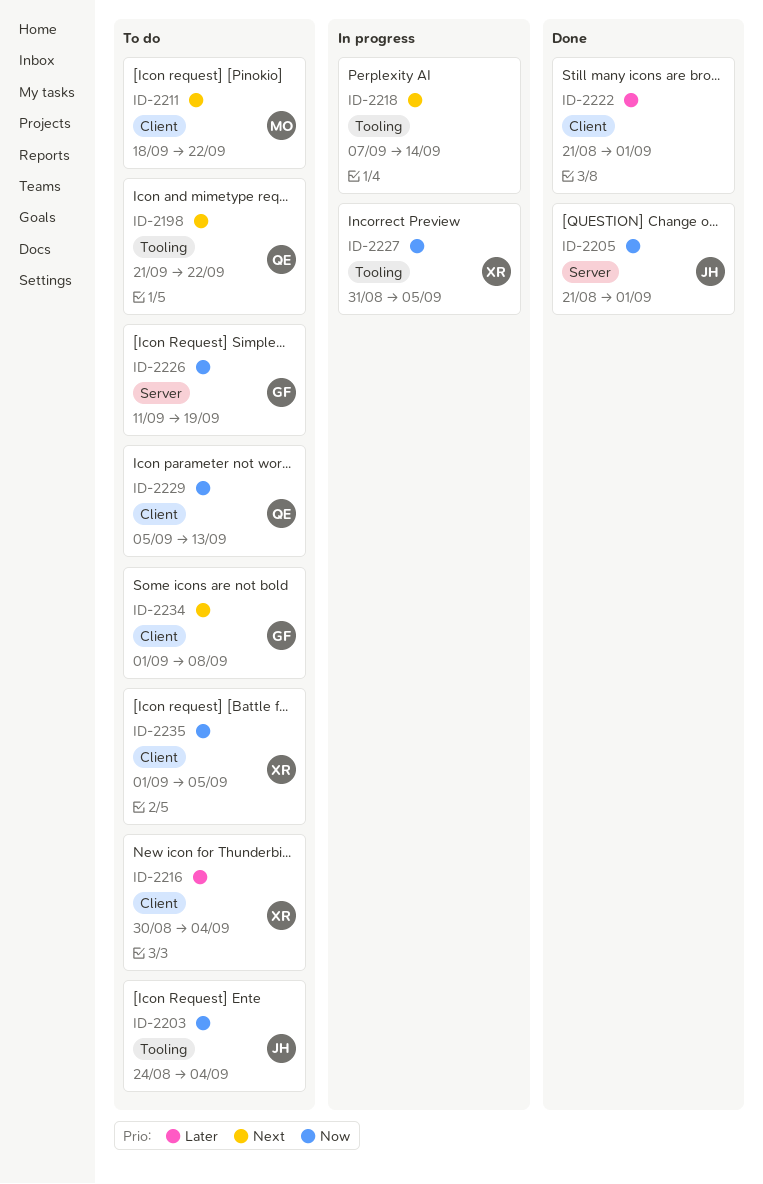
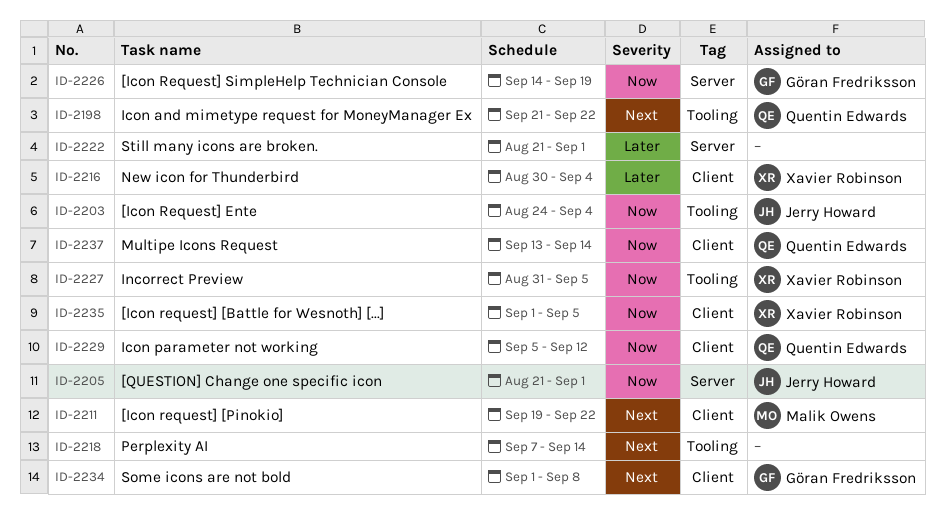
ID-2211, start: Sep 18 -> Sep 19
ID-2222, label: Client -> Server
ID-2226, start: Sep 11 -> Sep 14
ID-2229, due: Sep 13 -> Sep 12
ID-2237: none -> present

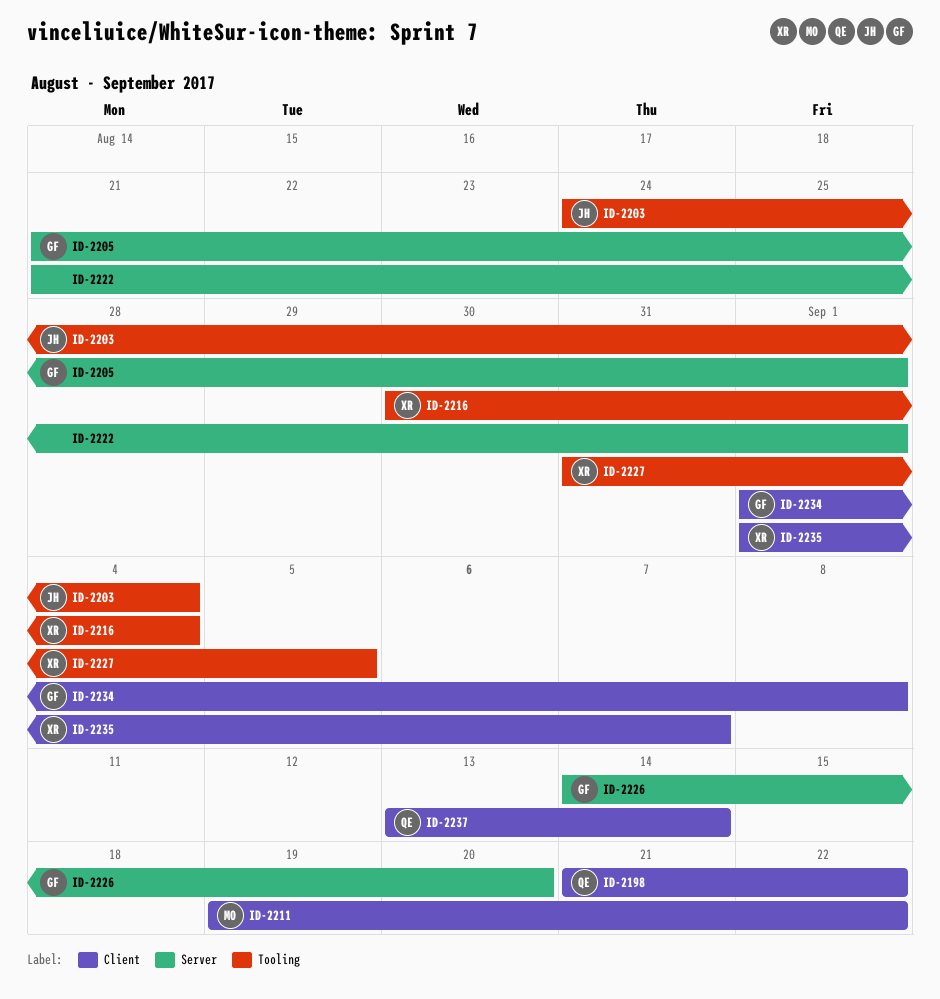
ID-2198, label: Tooling -> Client
ID-2205, owner: Jerry Howard -> Göran Fredriksson
ID-2216, label: Client -> Tooling
ID-2218: present -> none
ID-2226, due: Sep 19 -> Sep 20
ID-2229: present -> none
ID-2235, due: Sep 5 -> Sep 7

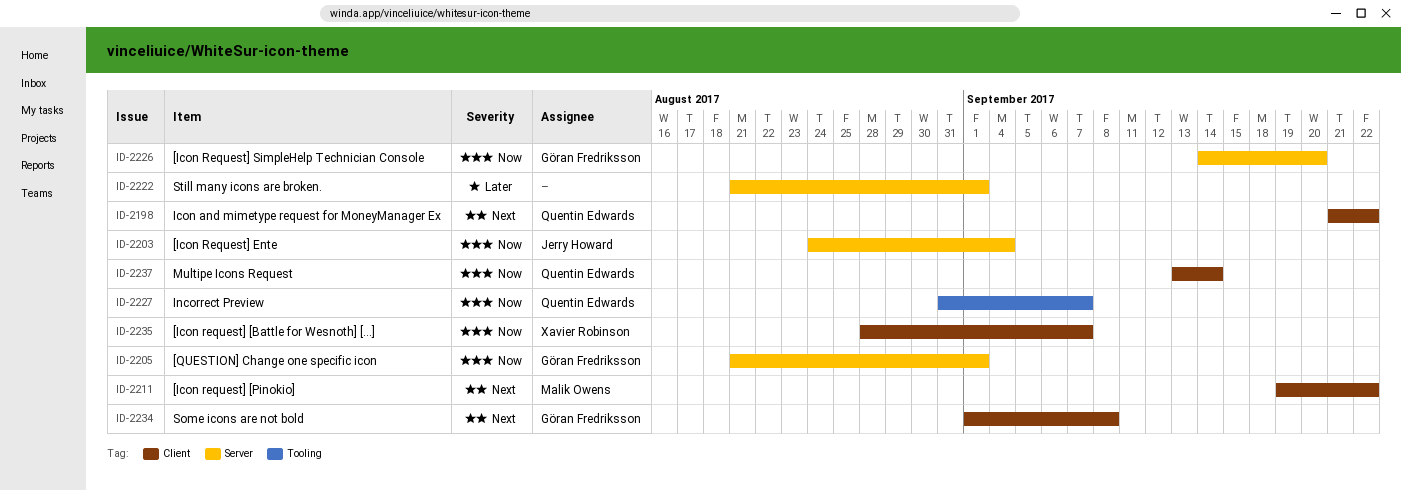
ID-2203, label: Tooling -> Server
ID-2216: present -> none
ID-2227, owner: Xavier Robinson -> Quentin Edwards
ID-2227, due: Sep 5 -> Sep 7
ID-2235, start: Sep 1 -> Aug 28

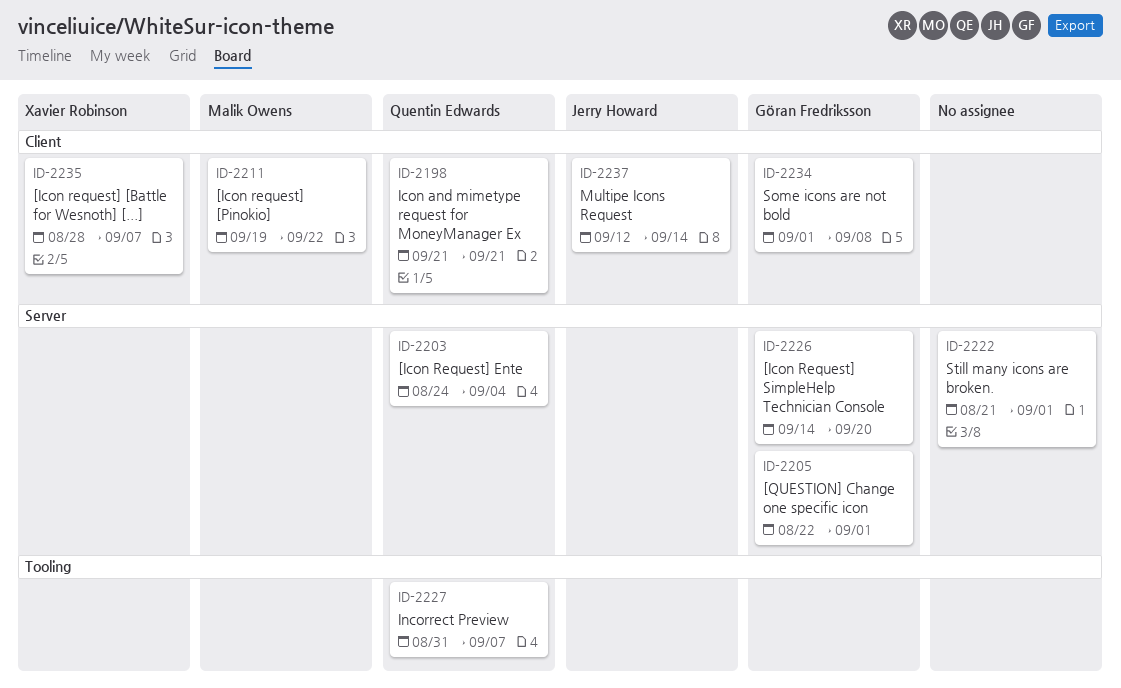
ID-2198, due: Sep 22 -> Sep 21
ID-2203, owner: Jerry Howard -> Quentin Edwards
ID-2205, start: Aug 21 -> Aug 22
ID-2237, owner: Quentin Edwards -> Jerry Howard
ID-2237, start: Sep 13 -> Sep 12

